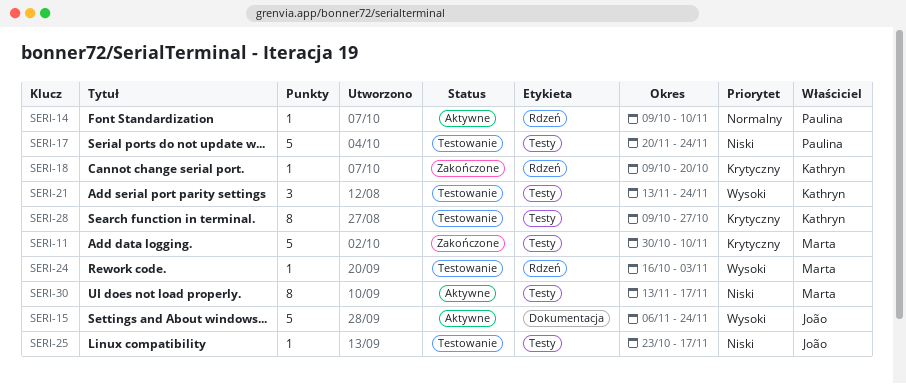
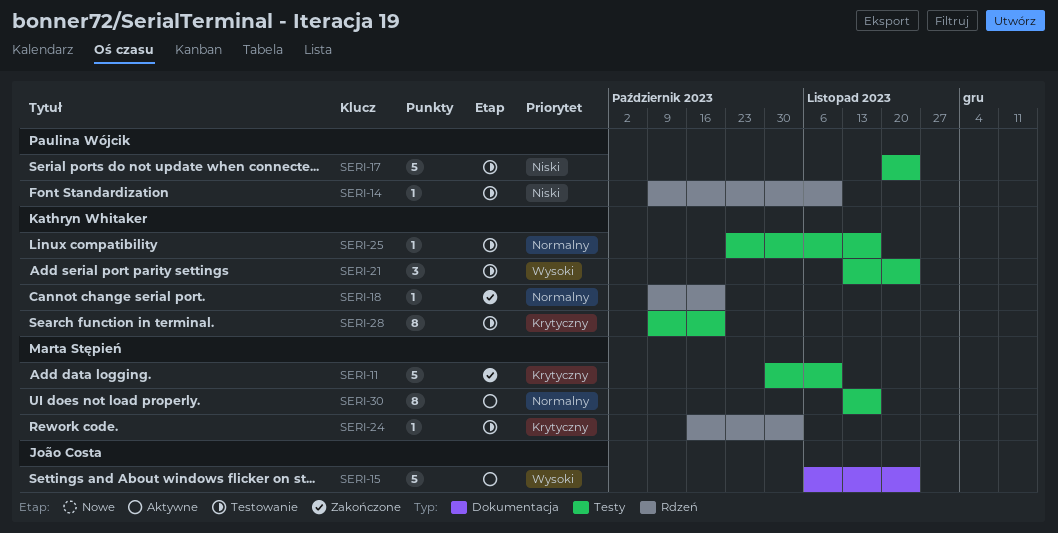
SERI-14, status: Aktywne -> Testowanie
SERI-14, priority: Normalny -> Niski
SERI-18, priority: Krytyczny -> Normalny
SERI-24, priority: Wysoki -> Krytyczny
SERI-25, owner: João Costa -> Kathryn Whitaker
SERI-25, priority: Niski -> Normalny
SERI-28, due: Oct 27 -> Oct 20
SERI-30, priority: Niski -> Normalny

